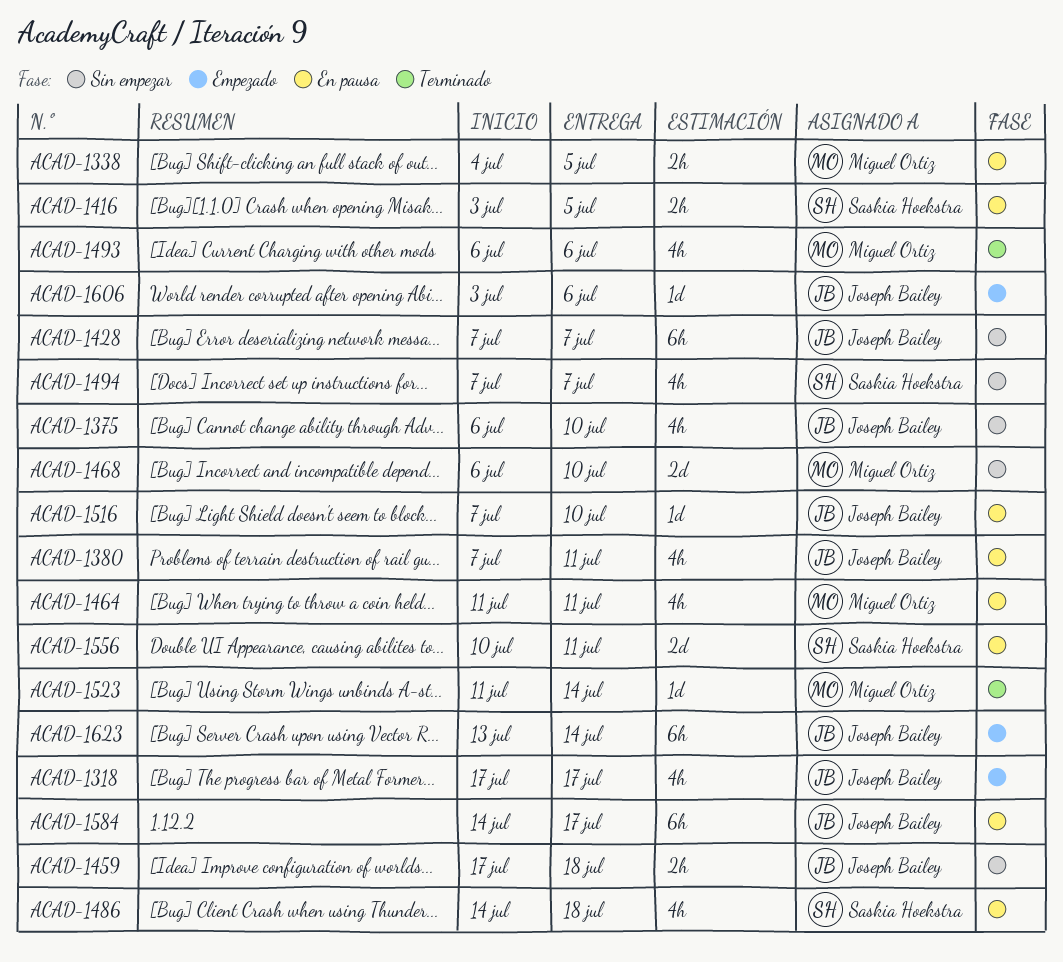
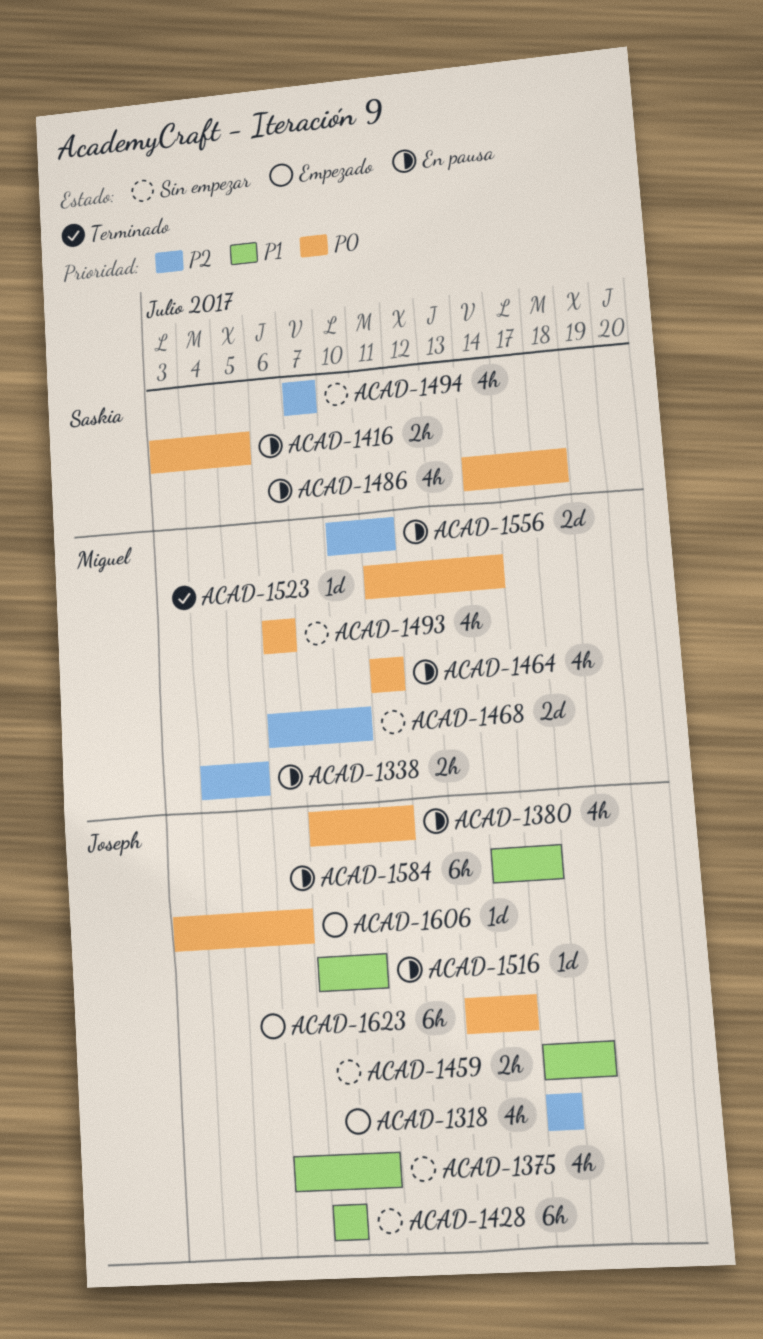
ACAD-1493, status: Terminado -> Sin empezar
ACAD-1556, owner: Saskia Hoekstra -> Miguel Ortiz

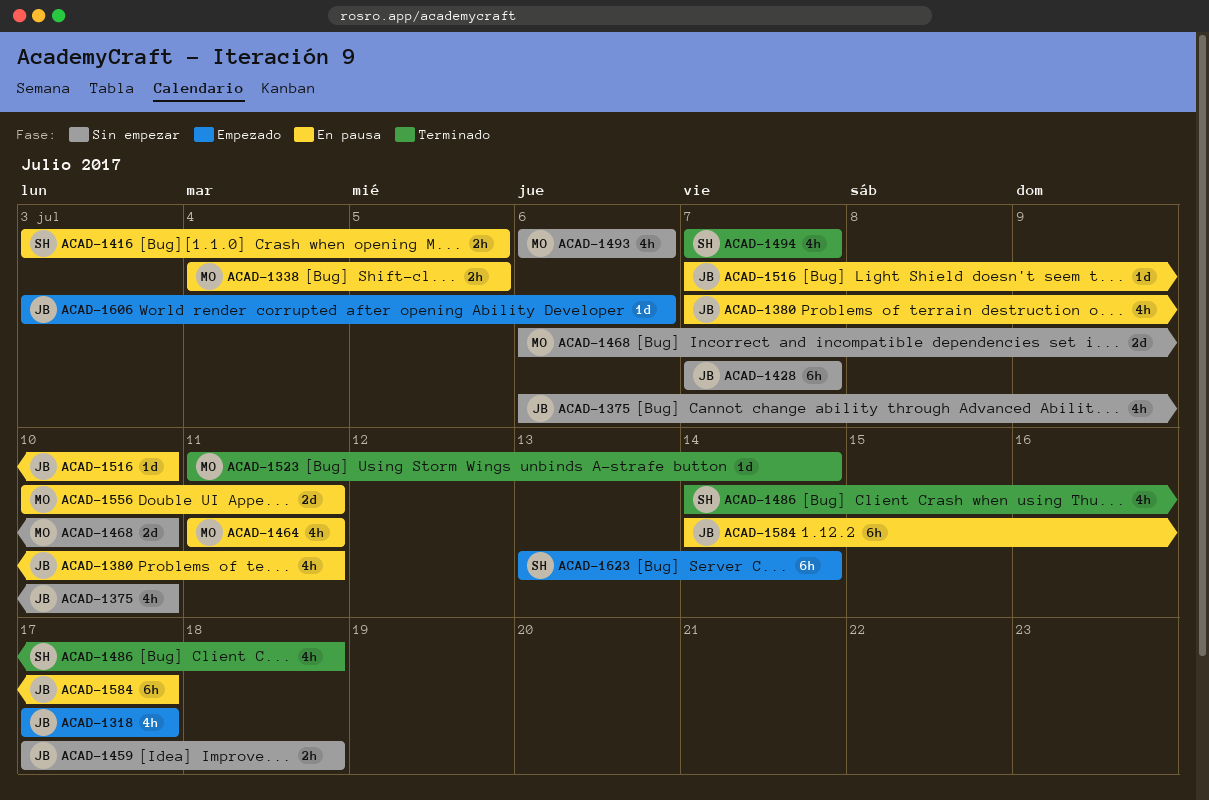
ACAD-1486, status: En pausa -> Terminado
ACAD-1494, status: Sin empezar -> Terminado
ACAD-1623, owner: Joseph -> Saskia

